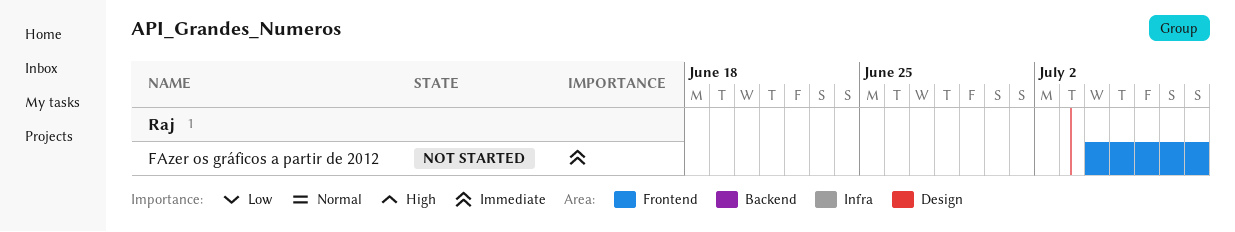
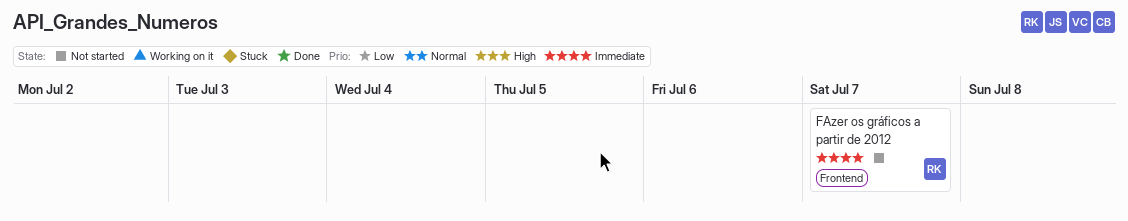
FAzer os gráficos a partir de 2012, due: Jul 8 -> Jul 7

